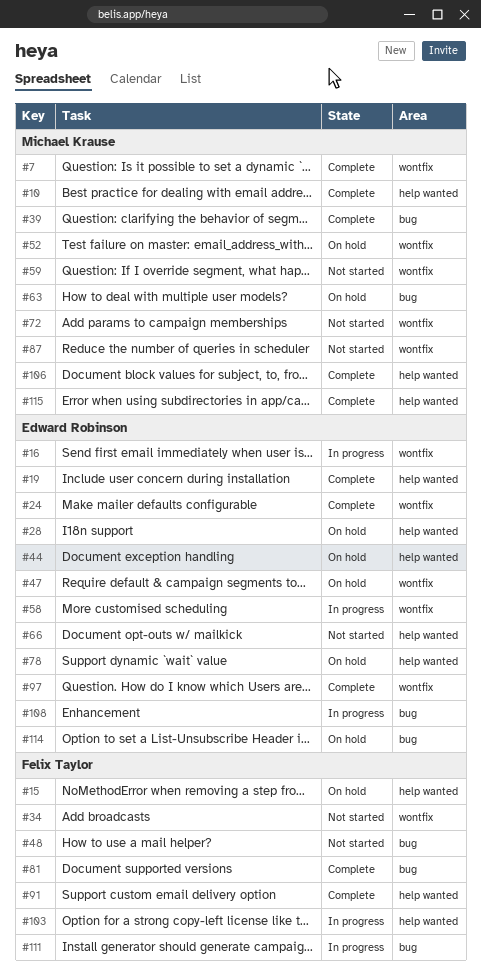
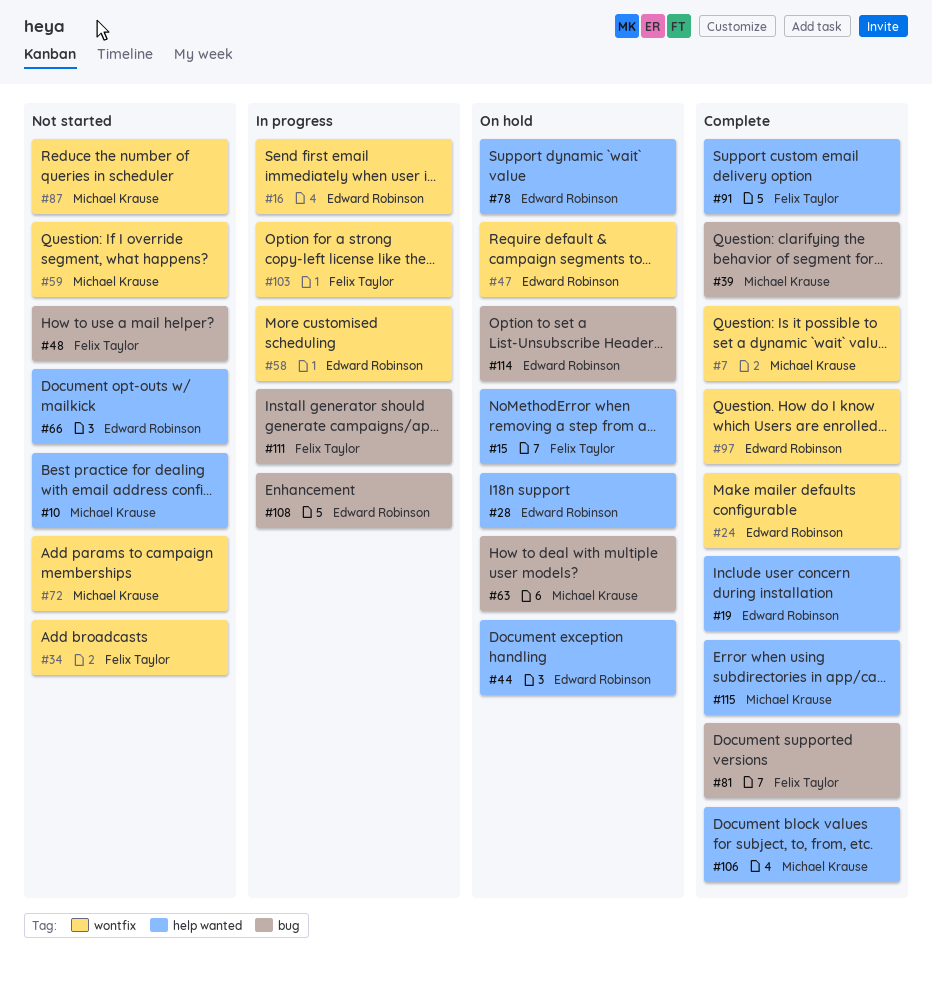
#10, status: Complete -> Not started
#52: present -> none
#103, label: help wanted -> wontfix

